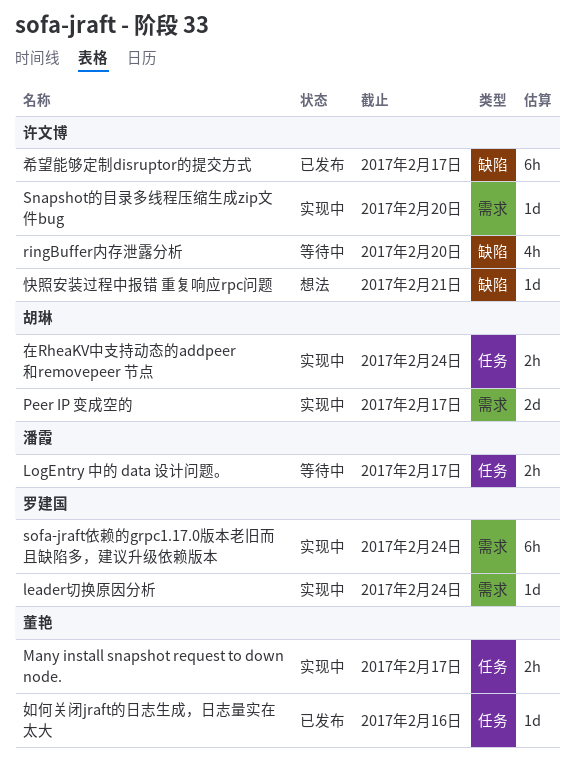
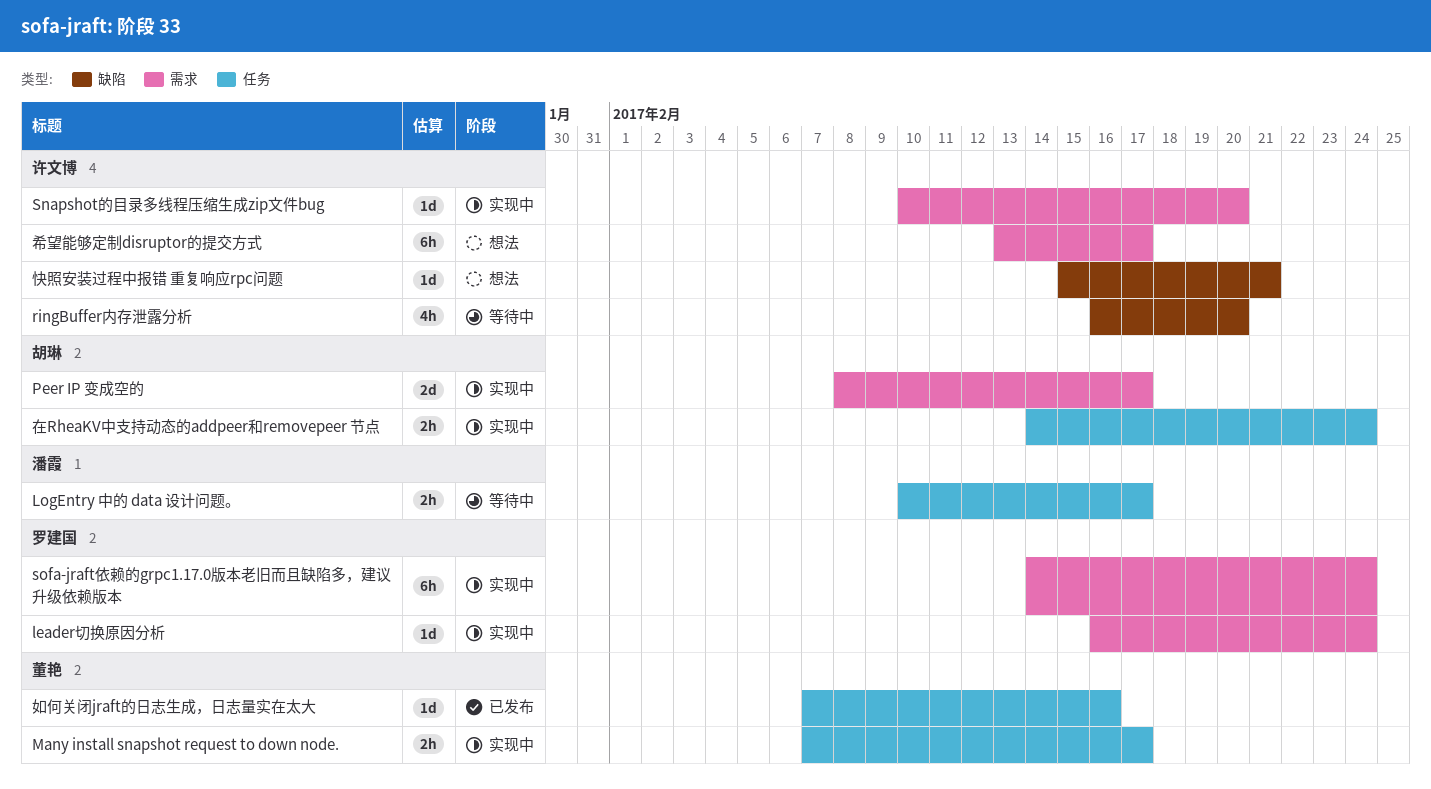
希望能够定制disruptor的提交方式, status: 已发布 -> 想法
希望能够定制disruptor的提交方式, label: 缺陷 -> 需求

